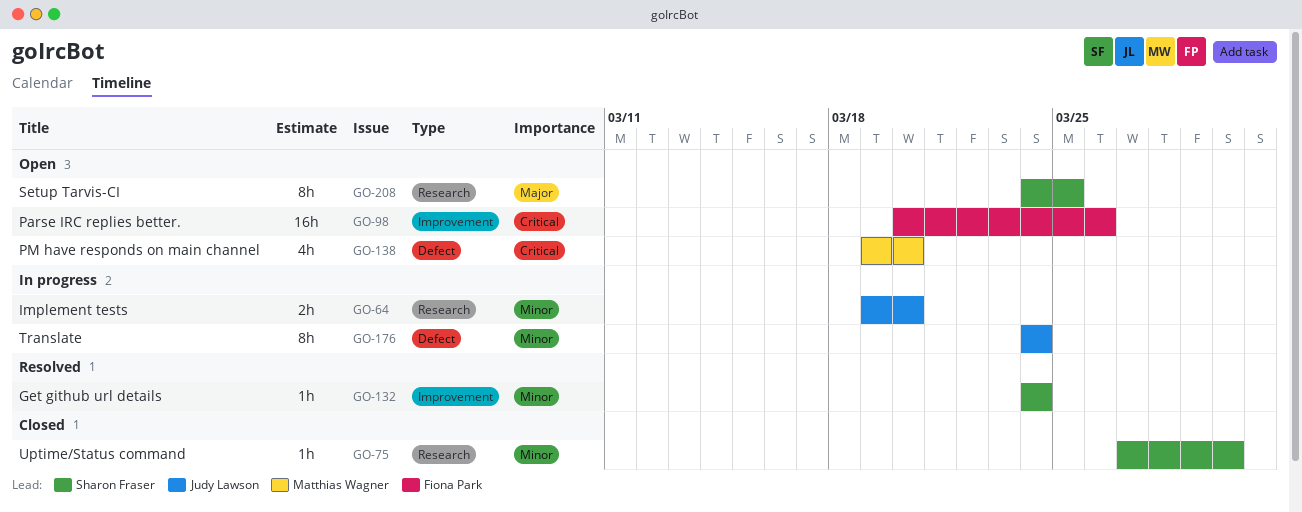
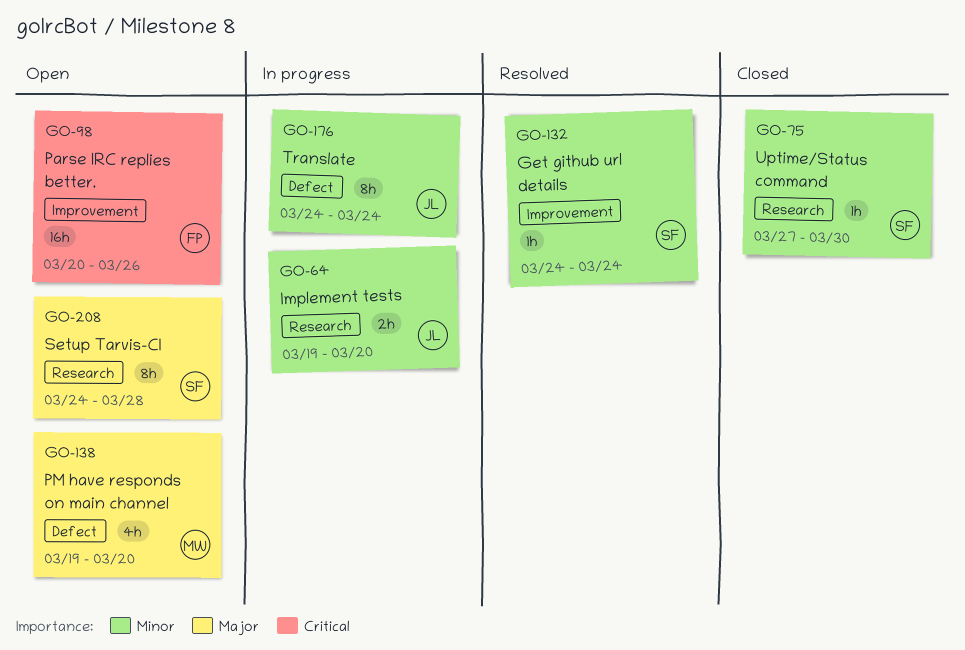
GO-138, priority: Critical -> Major
GO-208, due: Mar 25 -> Mar 28

